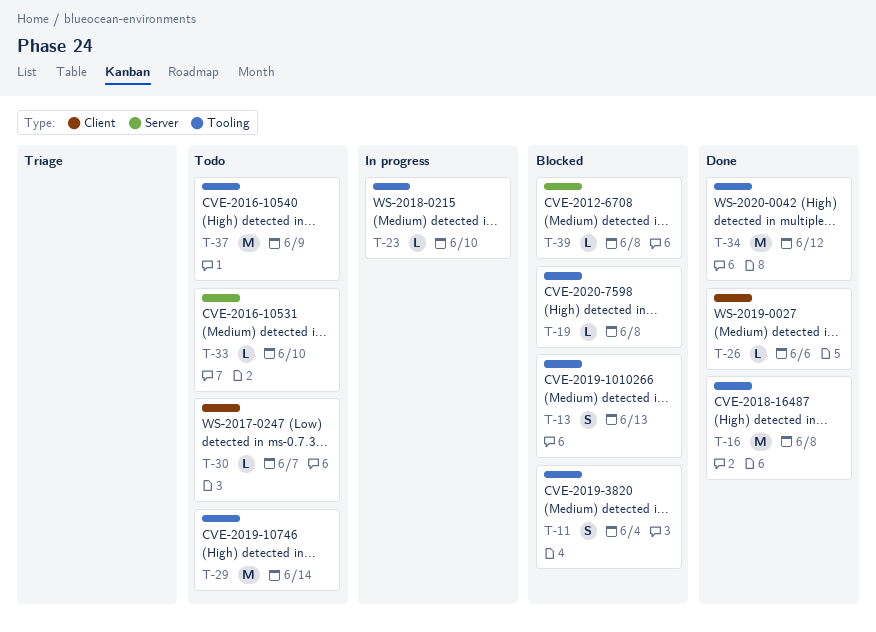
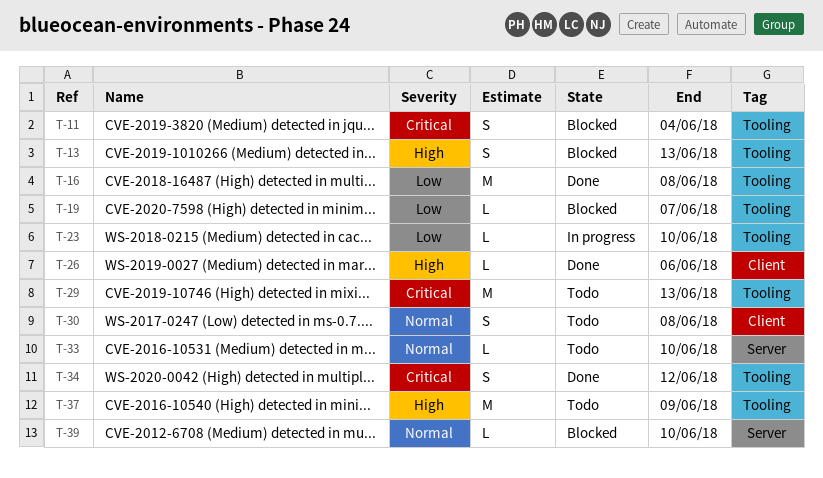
T-19, due: Jun 8 -> Jun 7
T-29, due: Jun 14 -> Jun 13
T-30, estimate: L -> S
T-30, due: Jun 7 -> Jun 8
T-34, estimate: M -> S
T-39, due: Jun 8 -> Jun 10

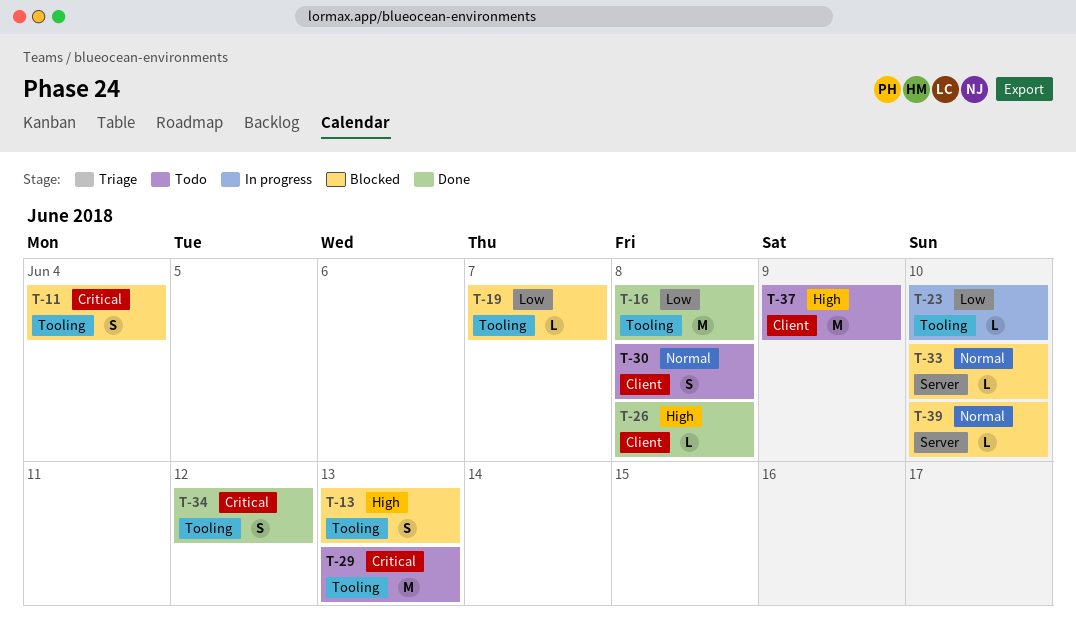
T-26, due: Jun 6 -> Jun 8
T-33, status: Todo -> Blocked
T-37, label: Tooling -> Client

